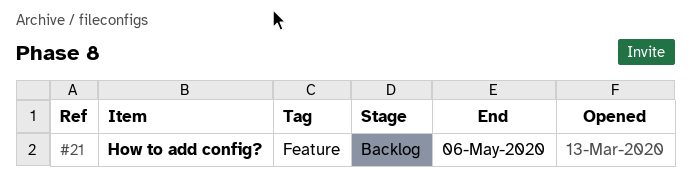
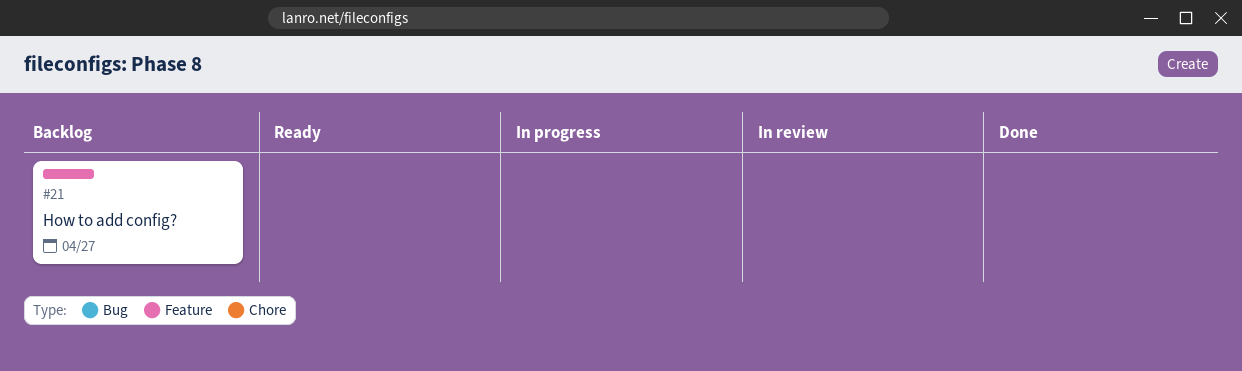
#21, due: May 6 -> Apr 27

